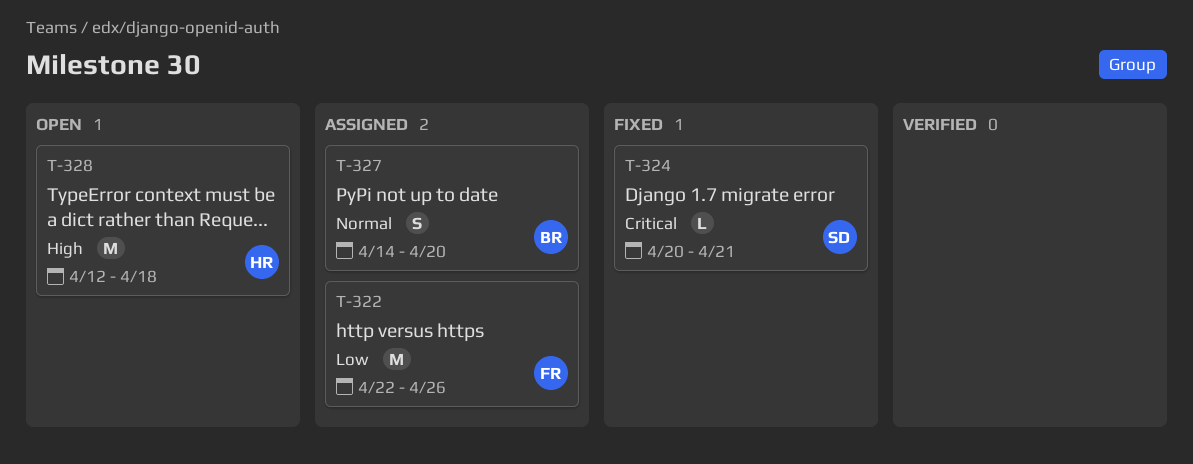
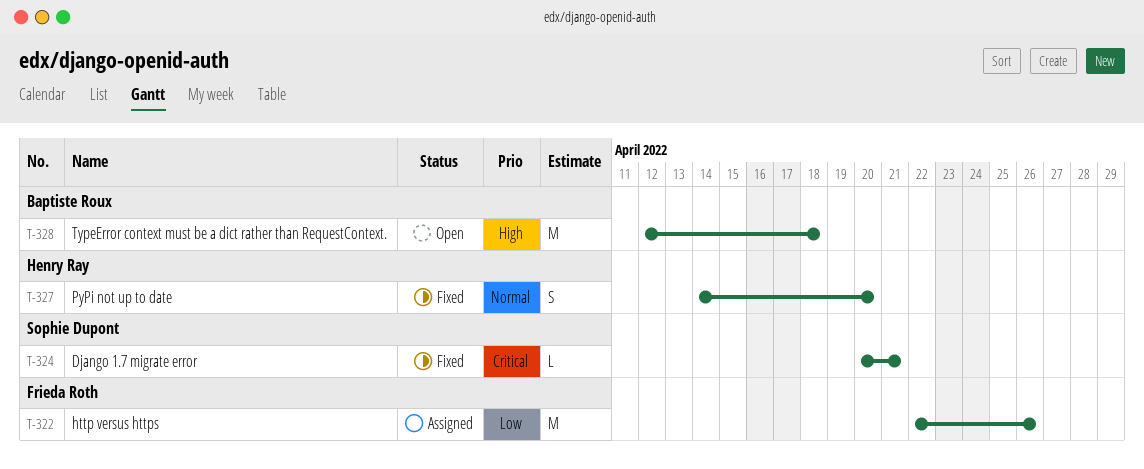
T-327, status: Assigned -> Fixed
T-327, owner: Baptiste Roux -> Henry Ray
T-328, owner: Henry Ray -> Baptiste Roux

